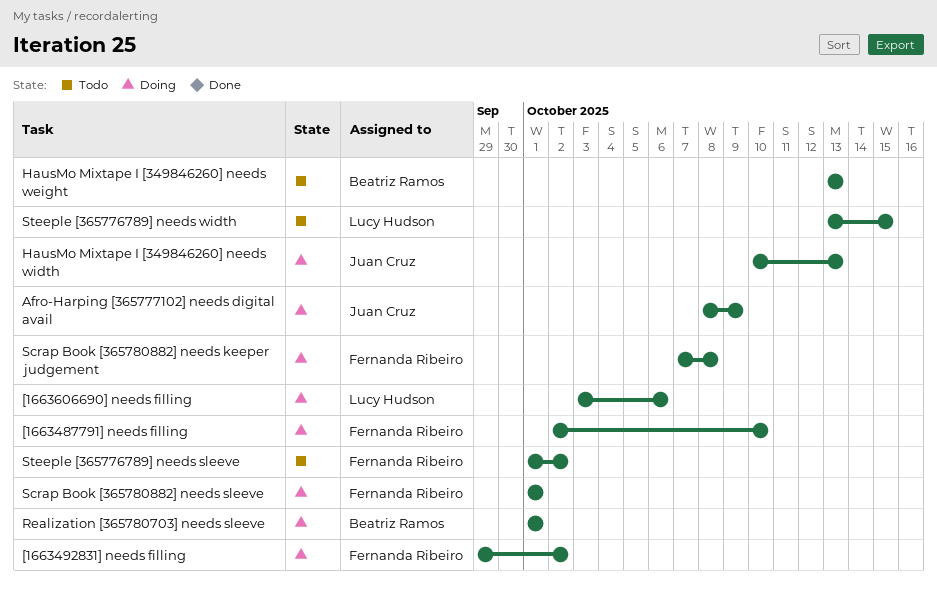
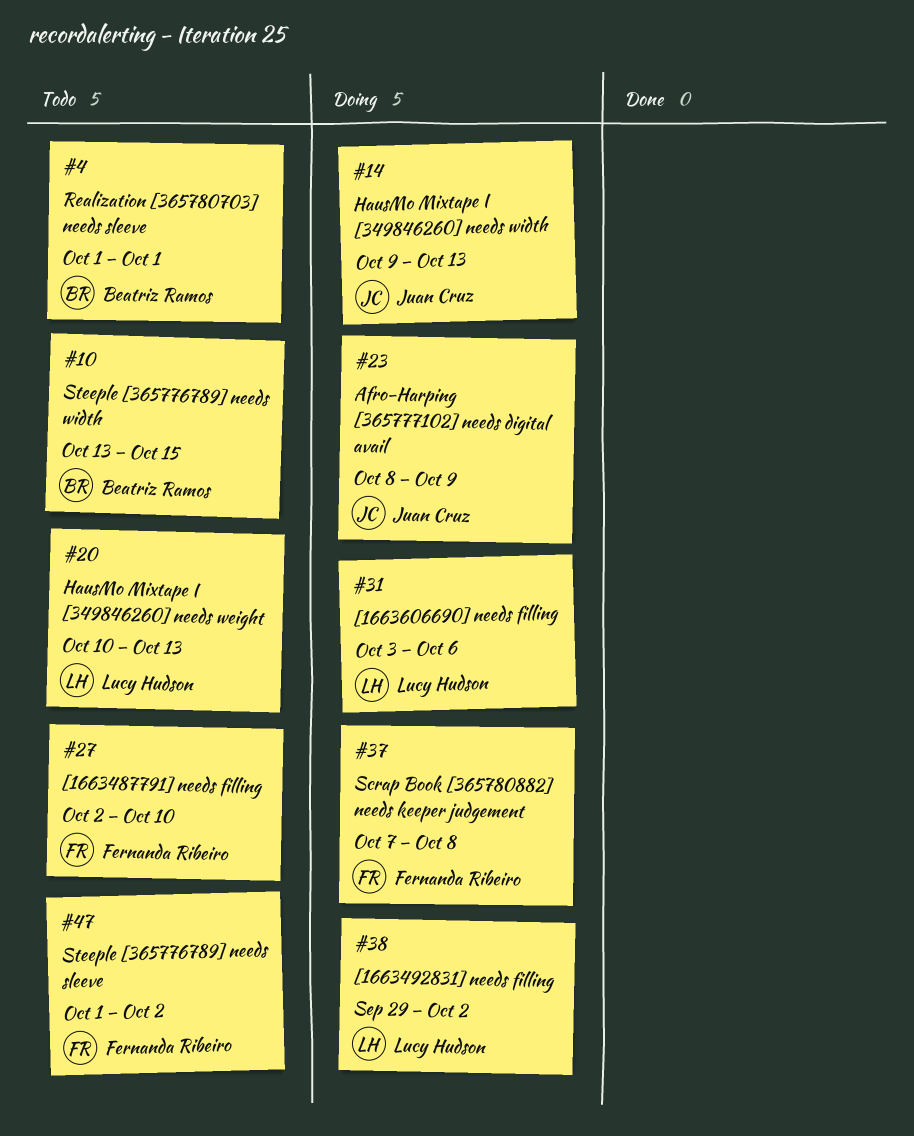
[1663487791] needs filling, status: Doing -> Todo
[1663492831] needs filling, owner: Fernanda Ribeiro -> Lucy Hudson
HausMo Mixtape I [349846260] needs weight, owner: Beatriz Ramos -> Lucy Hudson
HausMo Mixtape I [349846260] needs weight, start: Oct 13 -> Oct 10
HausMo Mixtape I [349846260] needs width, start: Oct 10 -> Oct 9
Realization [365780703] needs sleeve, status: Doing -> Todo
Scrap Book [365780882] needs sleeve: present -> none
Steeple [365776789] needs width, owner: Lucy Hudson -> Beatriz Ramos

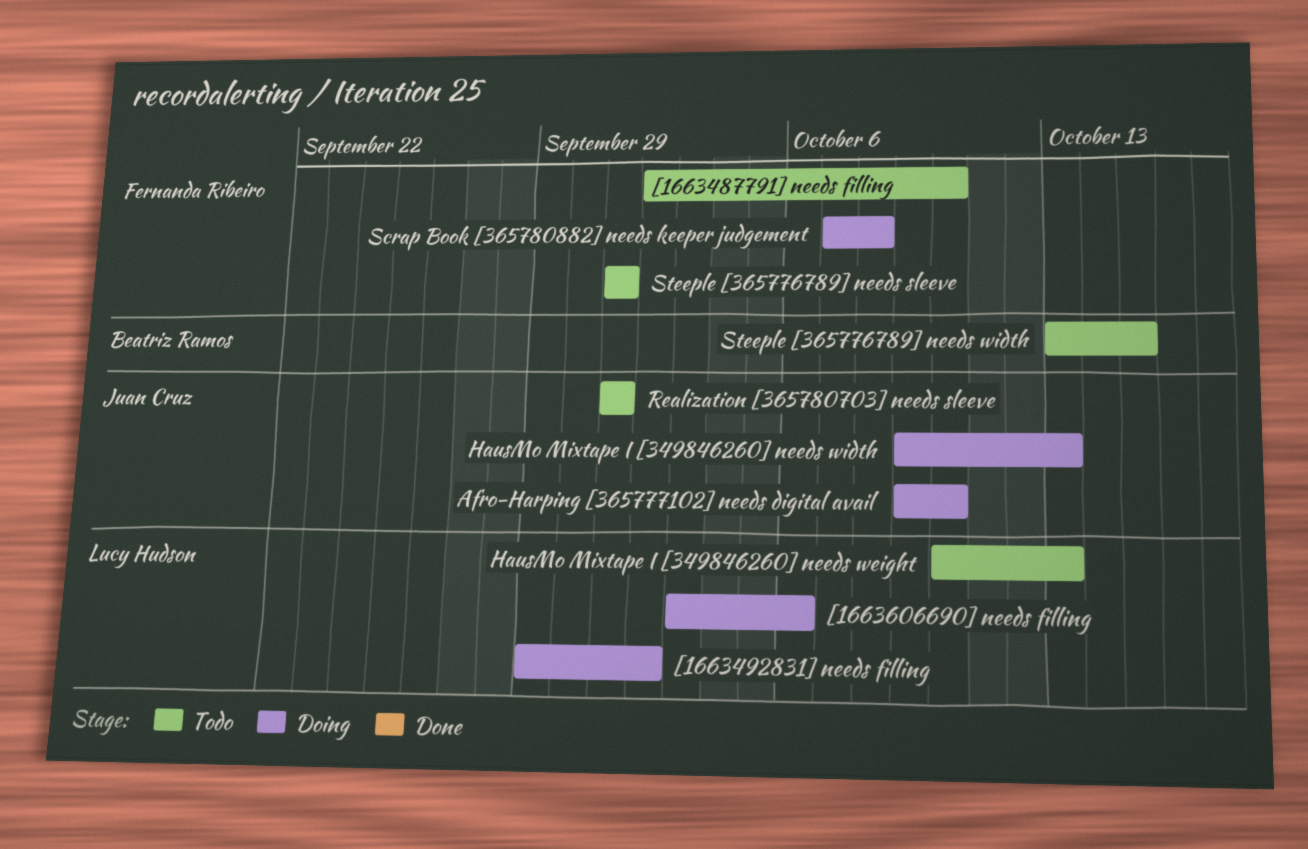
Afro-Harping [365777102] needs digital avail, start: Oct 8 -> Oct 9
Afro-Harping [365777102] needs digital avail, due: Oct 9 -> Oct 10
Realization [365780703] needs sleeve, owner: Beatriz Ramos -> Juan Cruz
Steeple [365776789] needs sleeve, due: Oct 2 -> Oct 1

